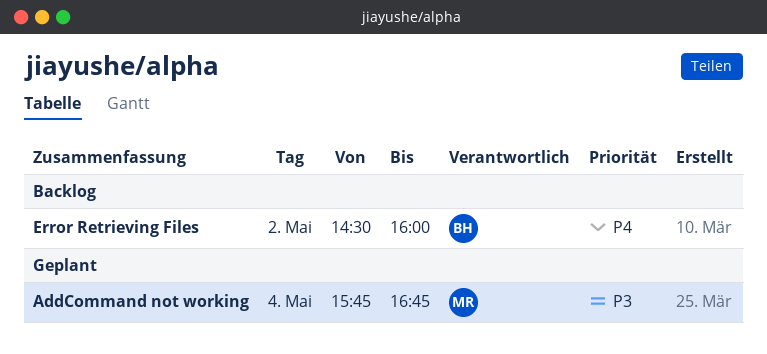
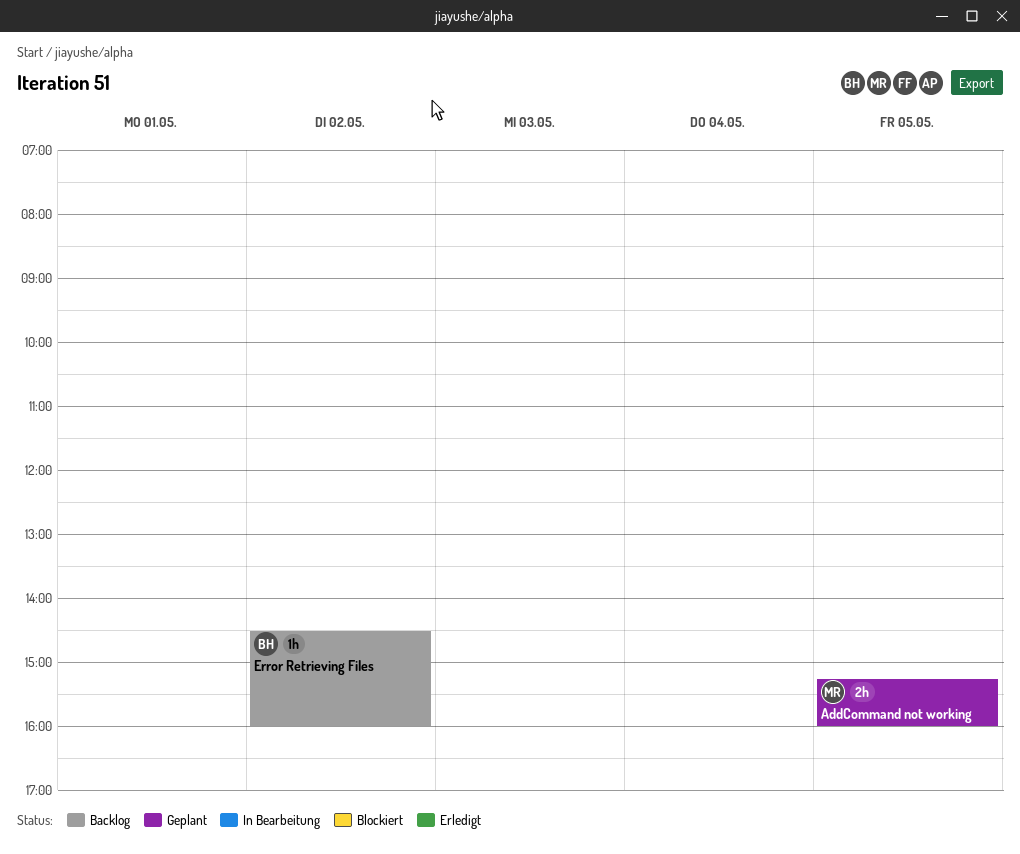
AddCommand not working, day: May 4 -> May 5
AddCommand not working, begins: 15:45 -> 15:15
AddCommand not working, ends: 16:45 -> 16:00

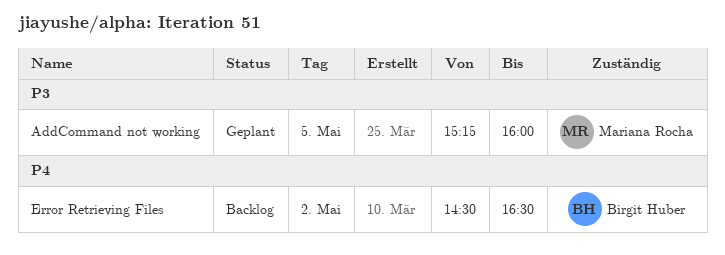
Error Retrieving Files, ends: 16:00 -> 16:30

